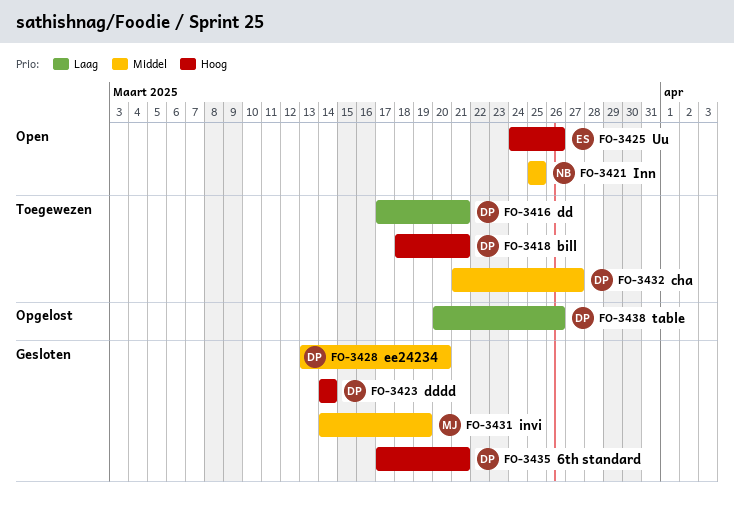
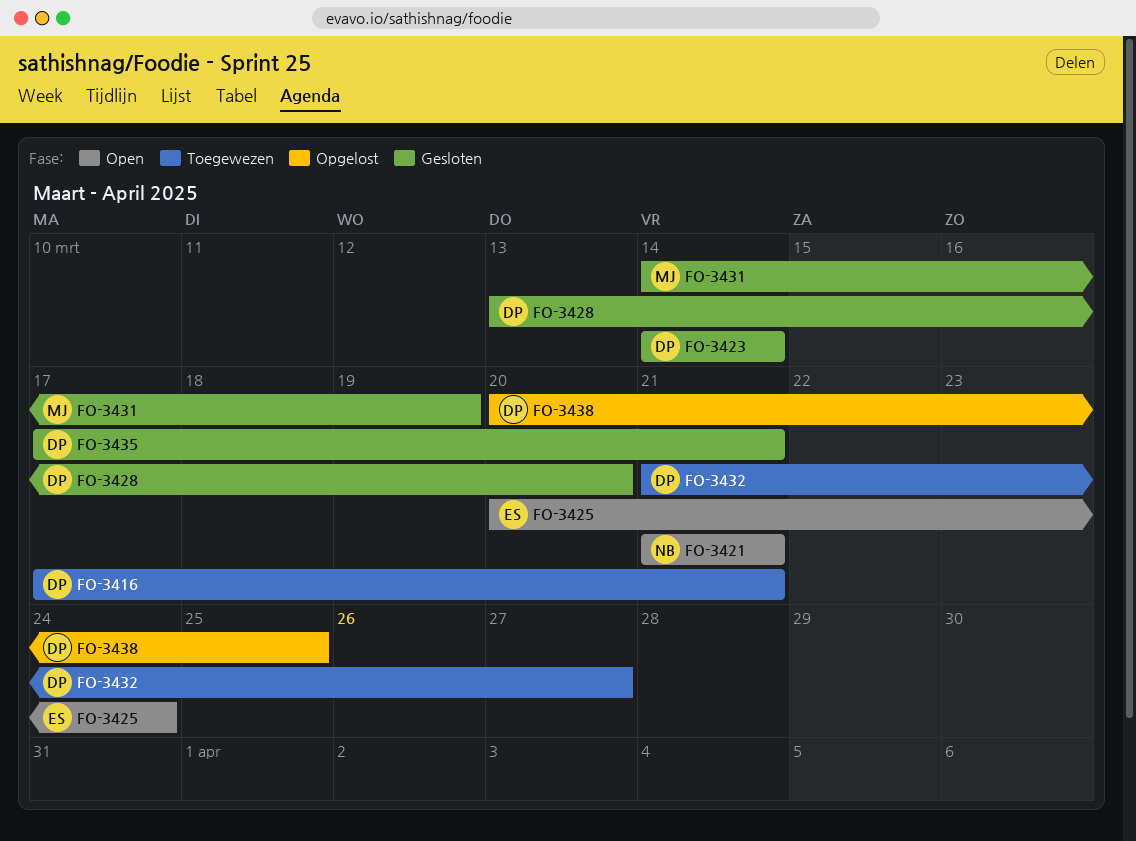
FO-3418: present -> none
FO-3421, start: Mar 25 -> Mar 21
FO-3421, due: Mar 25 -> Mar 21
FO-3425, start: Mar 24 -> Mar 20
FO-3425, due: Mar 26 -> Mar 24
FO-3438, due: Mar 26 -> Mar 25

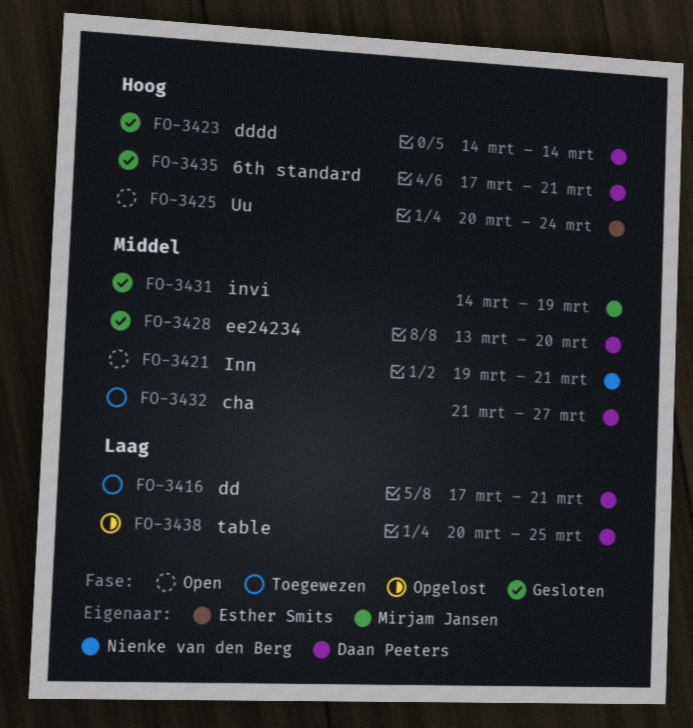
FO-3421, start: Mar 21 -> Mar 19

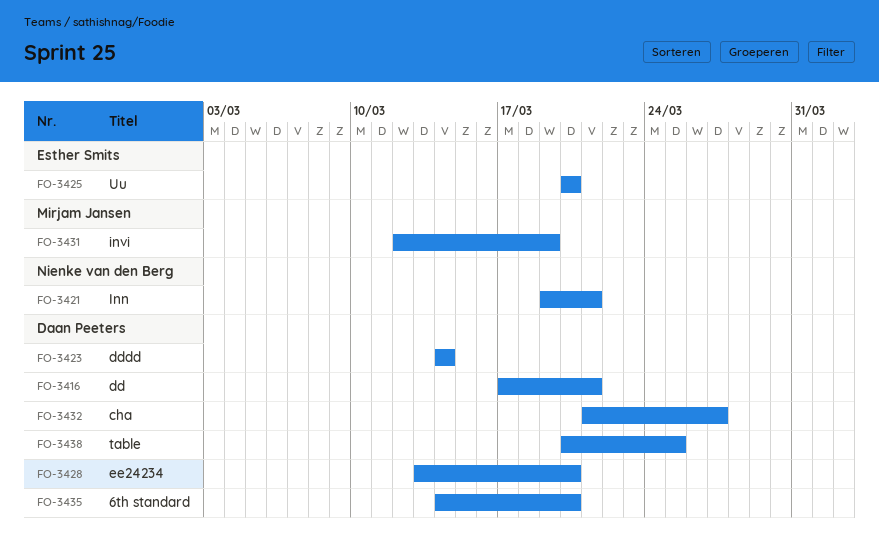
FO-3425, due: Mar 24 -> Mar 20
FO-3431, start: Mar 14 -> Mar 12
FO-3435, start: Mar 17 -> Mar 14
FO-3435, due: Mar 21 -> Mar 20

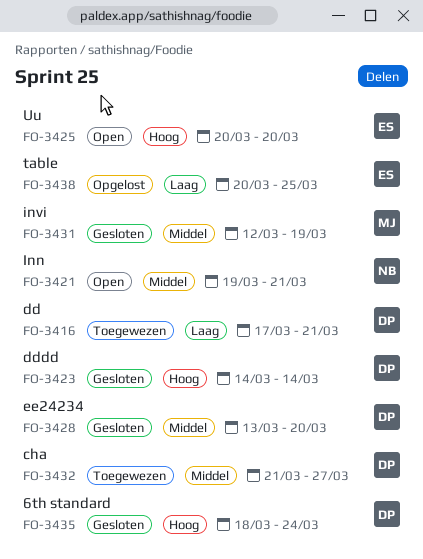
FO-3435, start: Mar 14 -> Mar 18
FO-3435, due: Mar 20 -> Mar 24
FO-3438, owner: Daan Peeters -> Esther Smits

